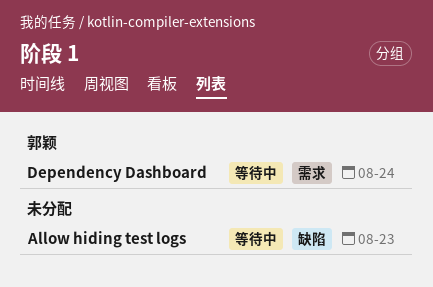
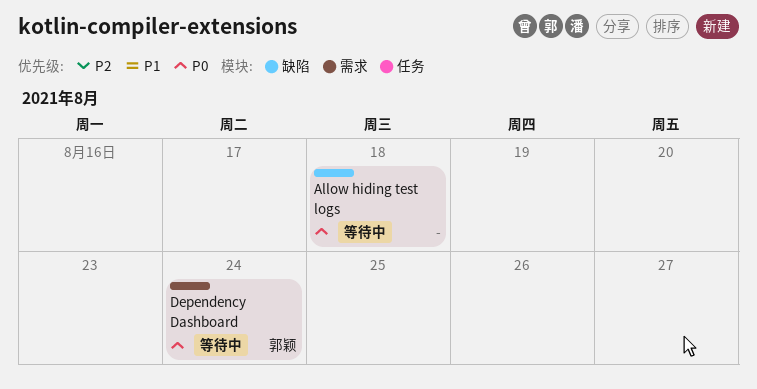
Allow hiding test logs, due: Aug 23 -> Aug 18

